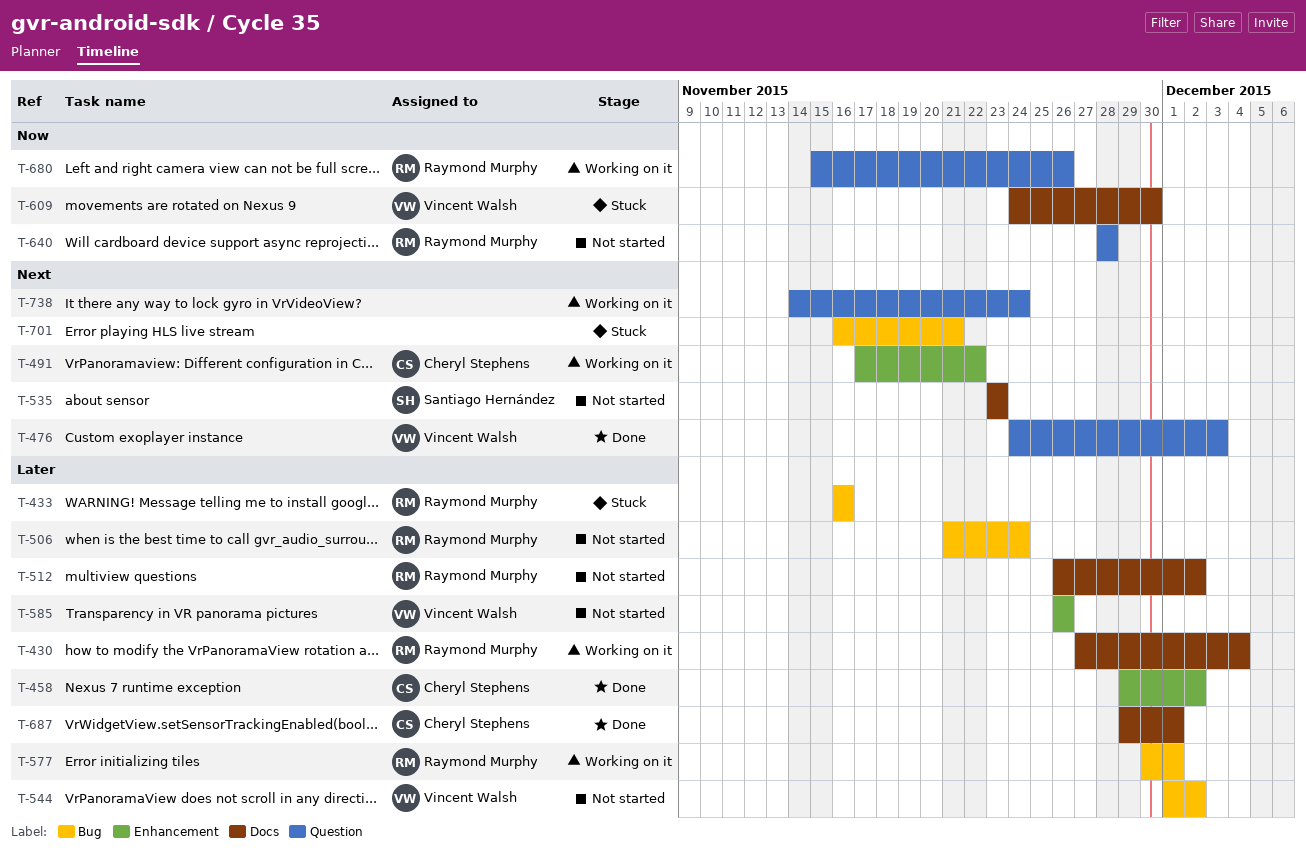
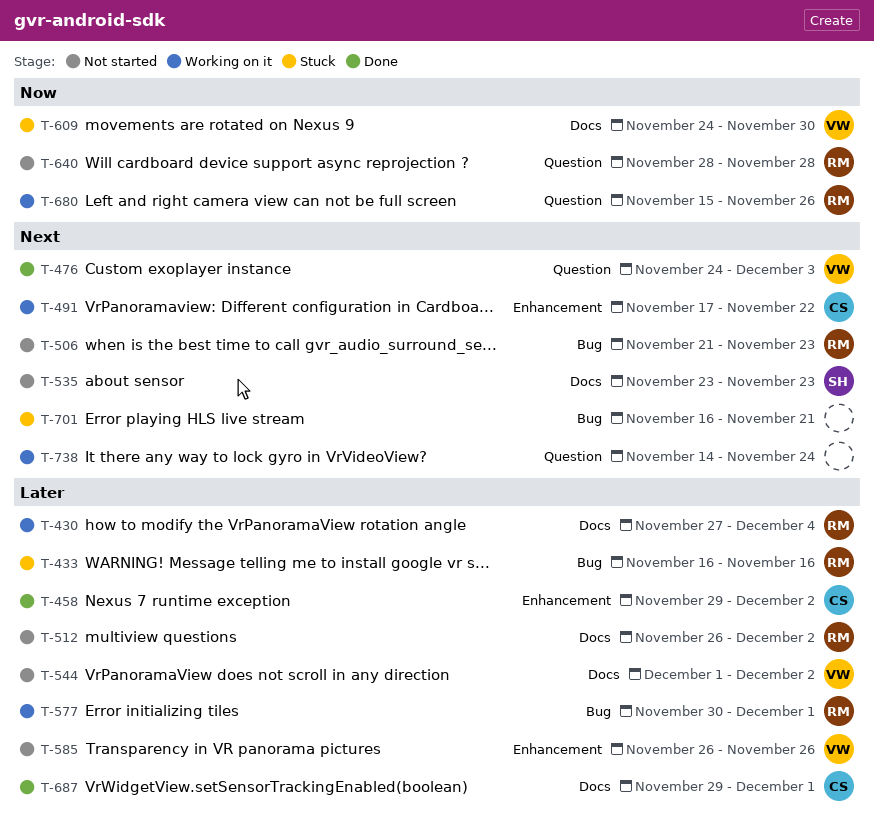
T-506, priority: Later -> Next
T-506, due: Nov 24 -> Nov 23
T-544, label: Bug -> Docs

